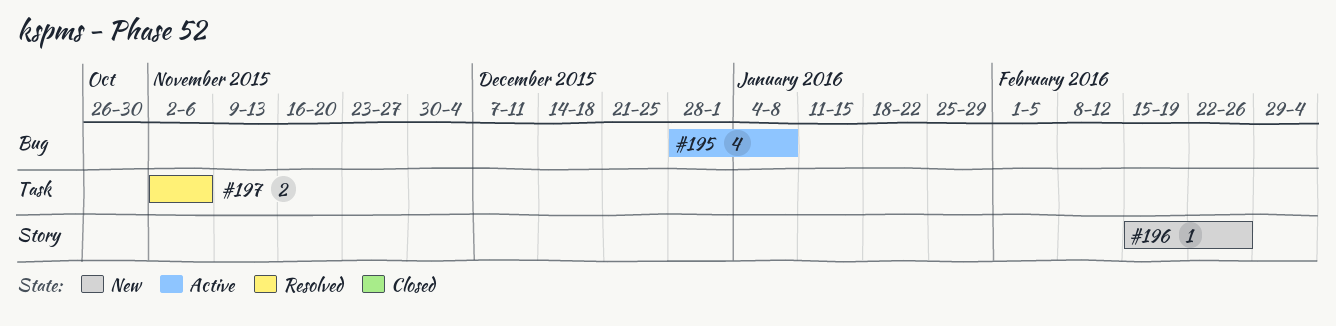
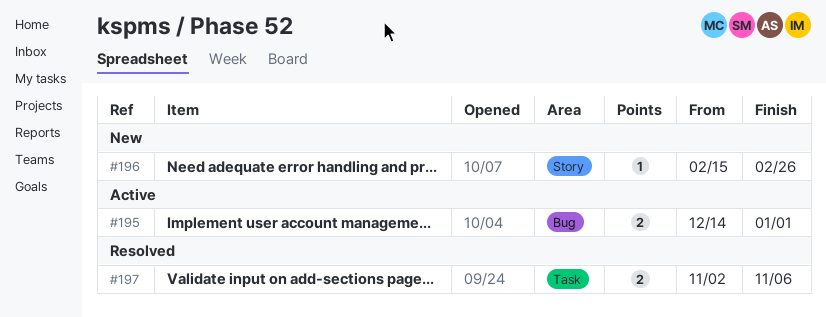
#195, estimate: 4 -> 2
#195, start: Dec 28 -> Dec 14
#195, due: Jan 8 -> Jan 1

